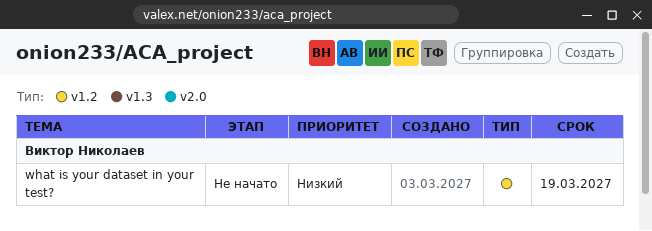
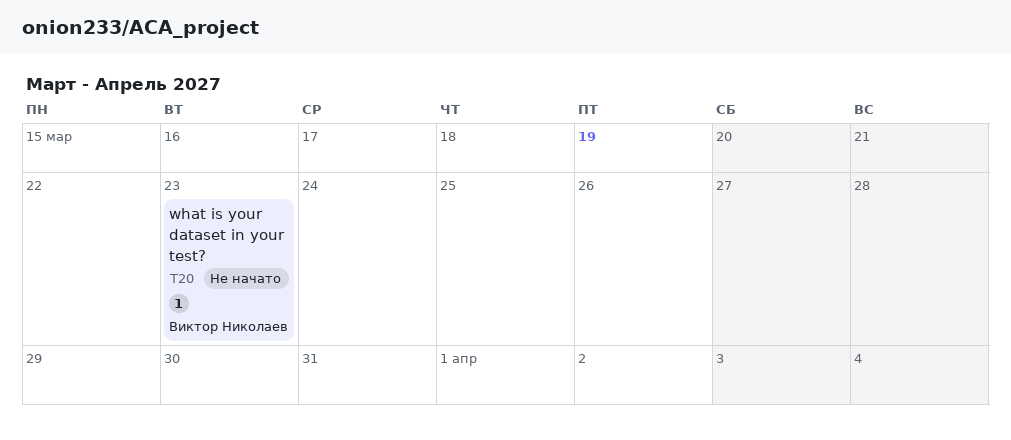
what is your dataset in your test?, due: Mar 19 -> Mar 23

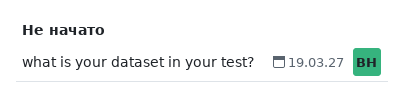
what is your dataset in your test?, due: Mar 23 -> Mar 19

